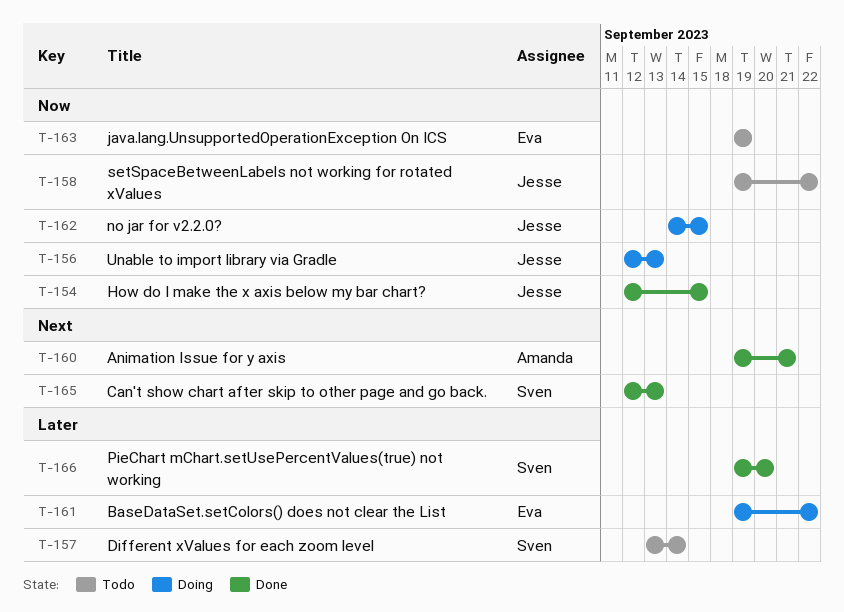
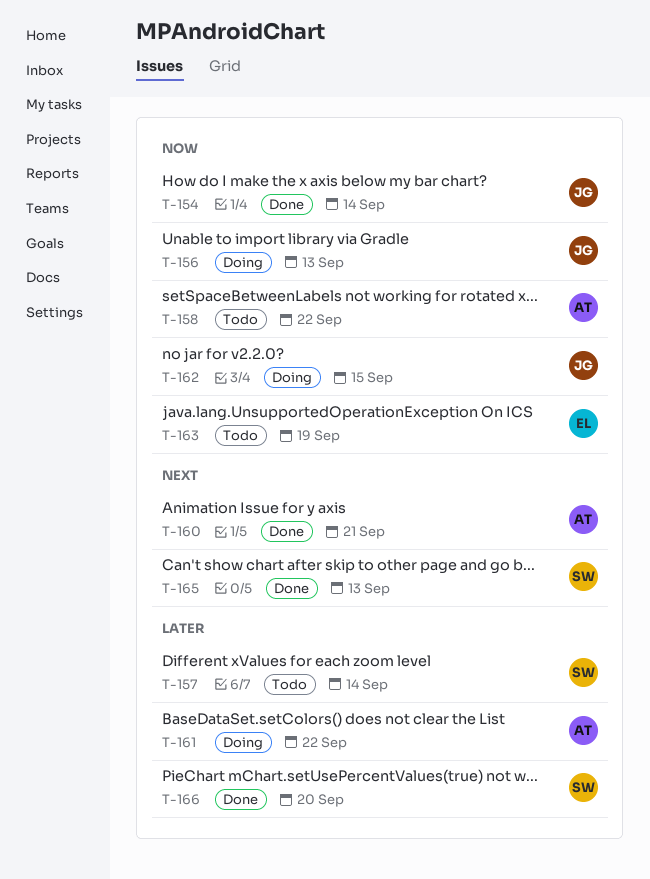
T-154, due: Sep 15 -> Sep 14
T-158, owner: Jesse -> Amanda
T-161, owner: Eva -> Amanda

